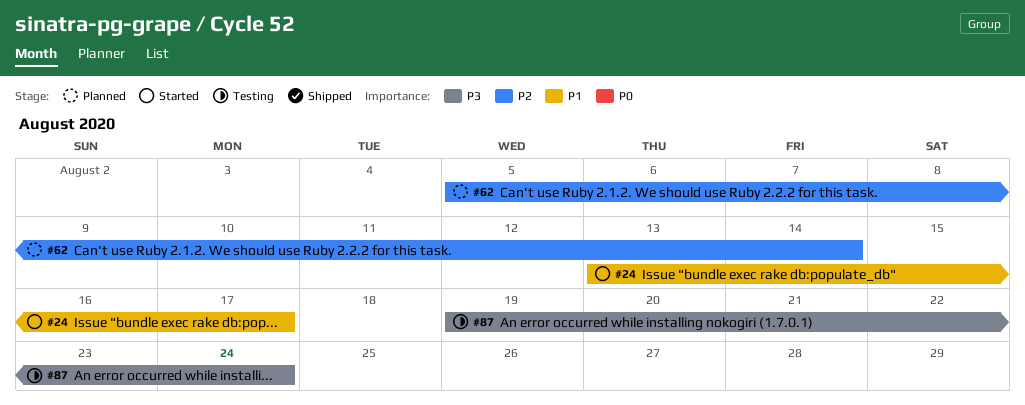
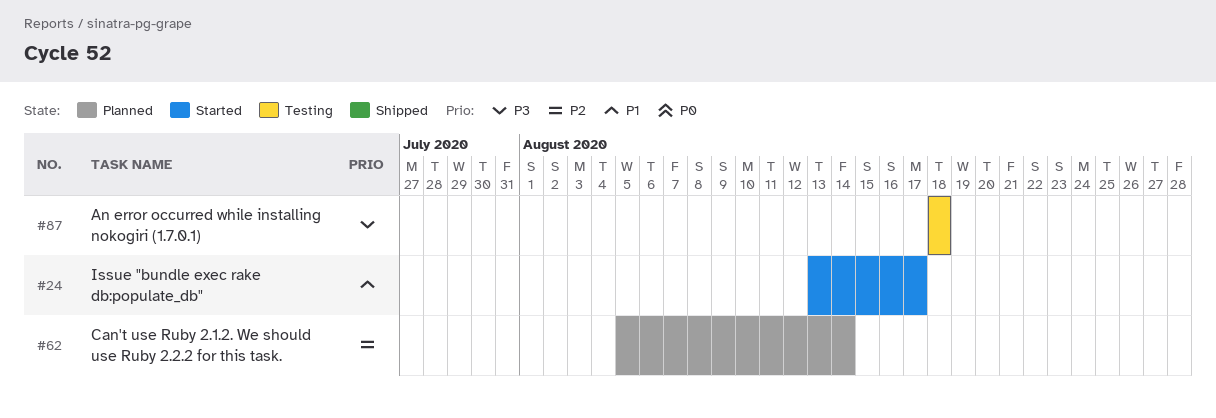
#87, start: Aug 19 -> Aug 18
#87, due: Aug 24 -> Aug 18

